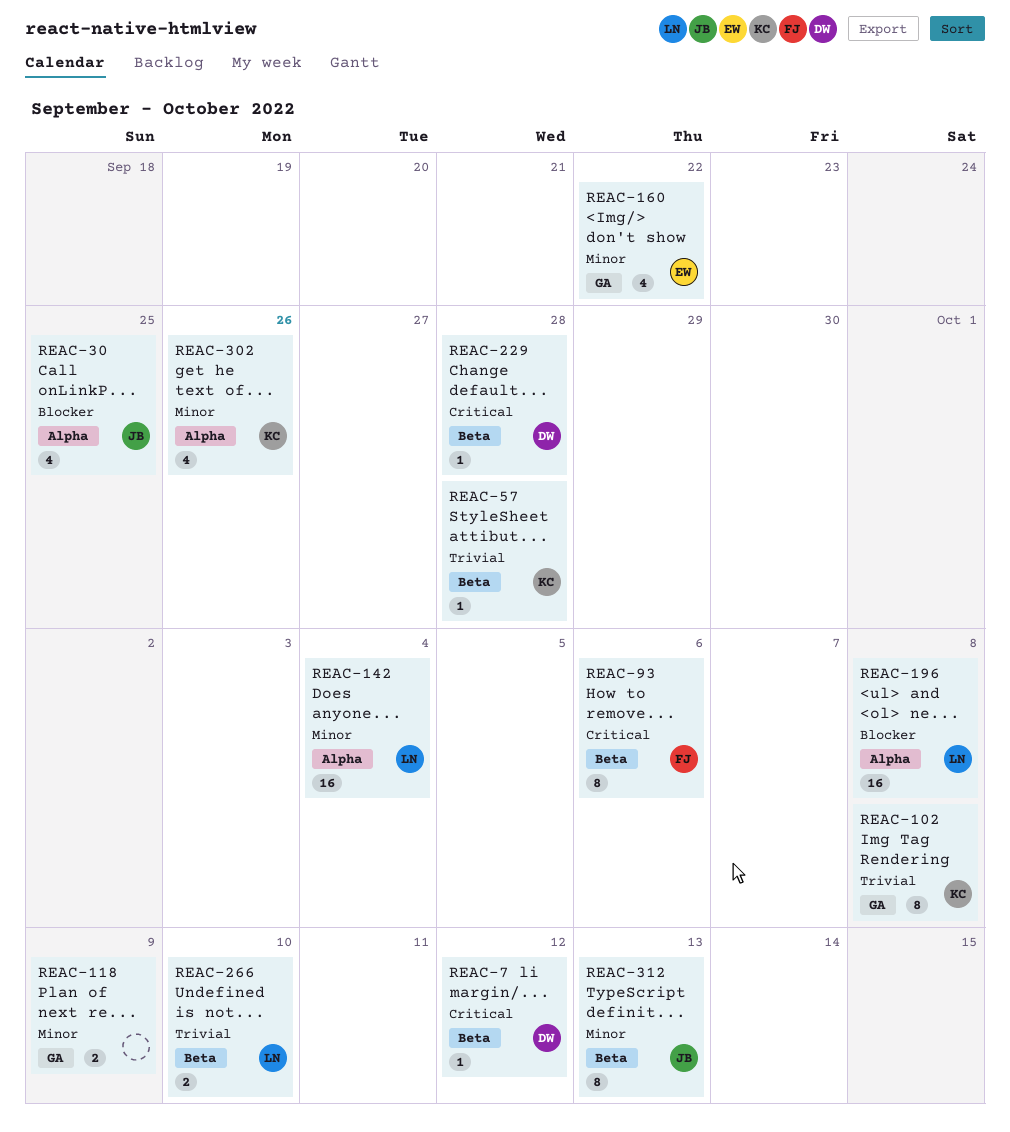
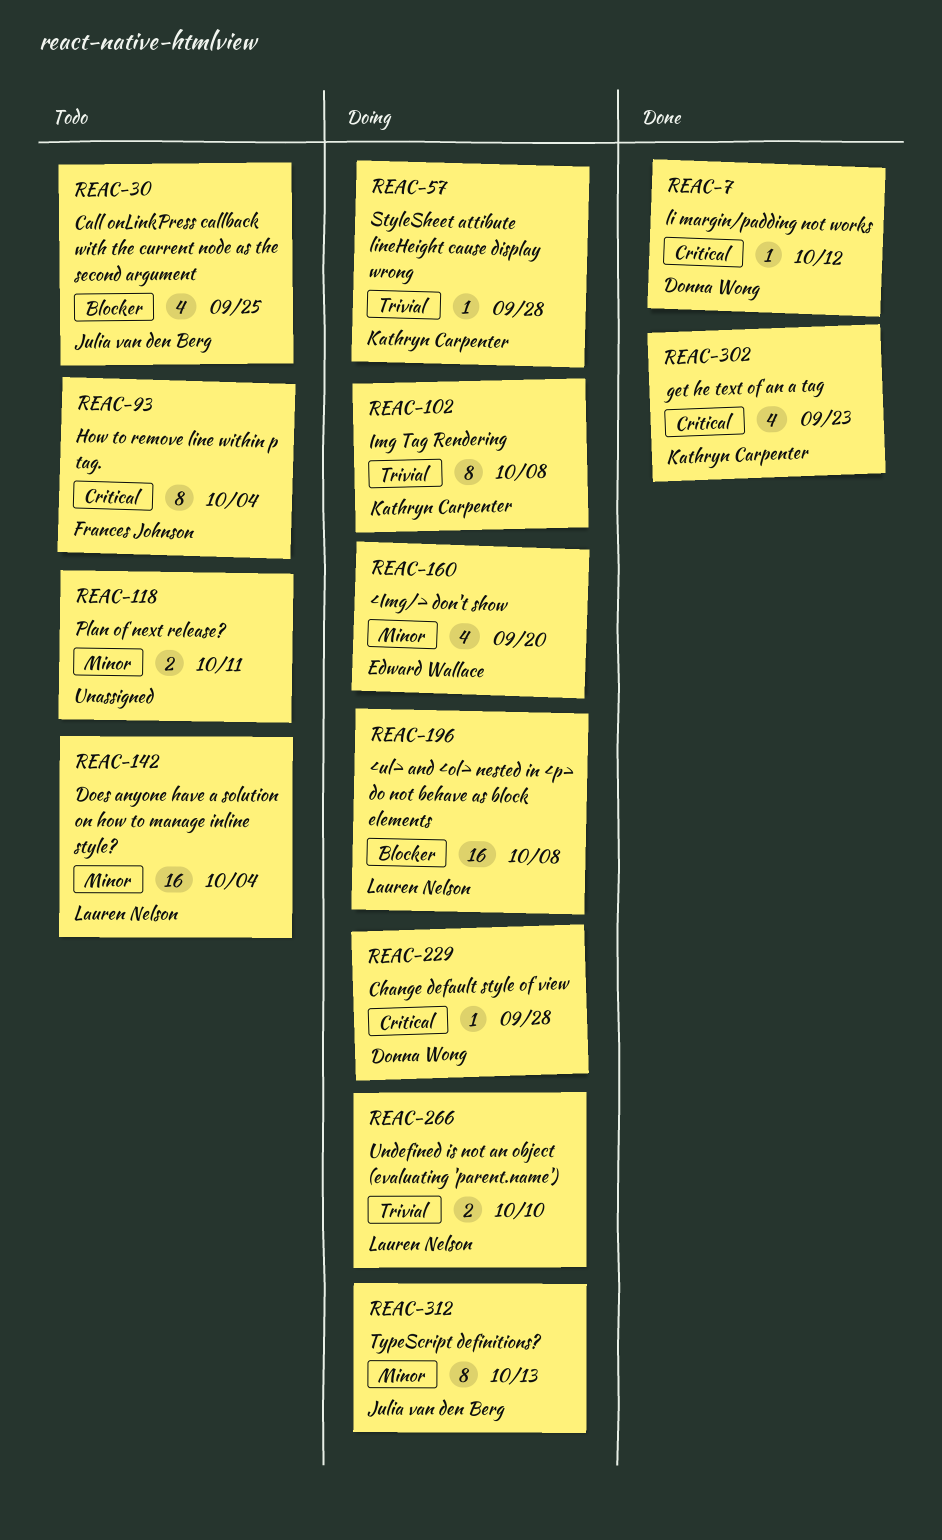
REAC-93, due: Oct 6 -> Oct 4
REAC-118, due: Oct 9 -> Oct 11
REAC-160, due: Sep 22 -> Sep 20
REAC-302, priority: Minor -> Critical
REAC-302, due: Sep 26 -> Sep 23

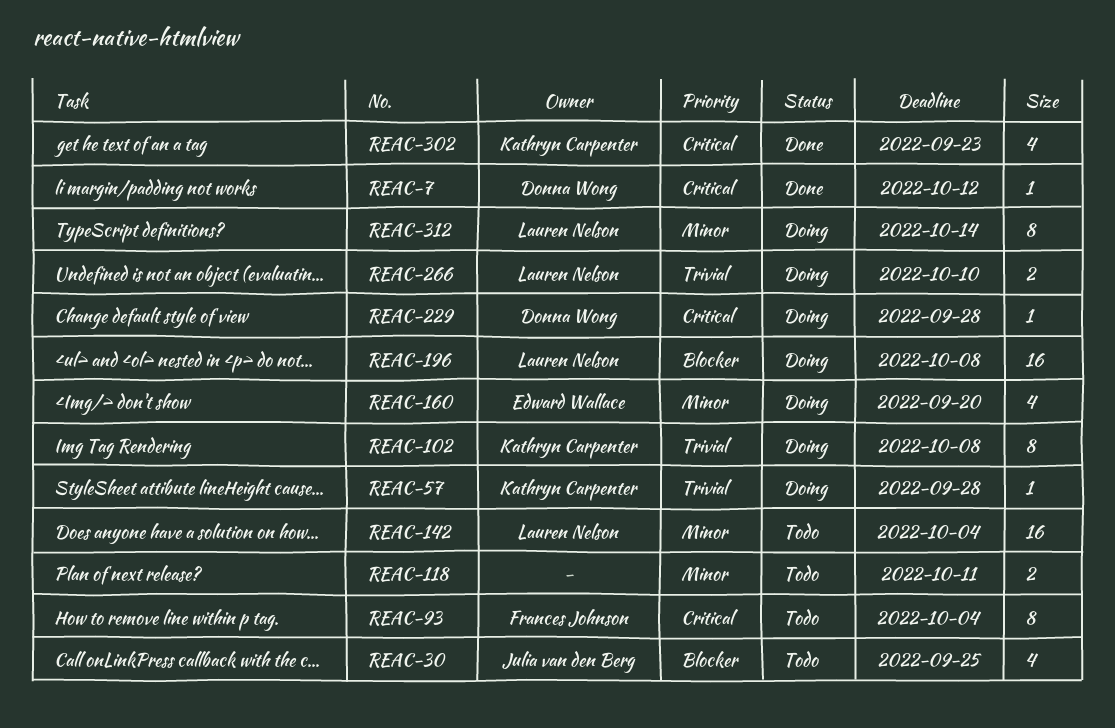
REAC-312, owner: Julia van den Berg -> Lauren Nelson
REAC-312, due: Oct 13 -> Oct 14

